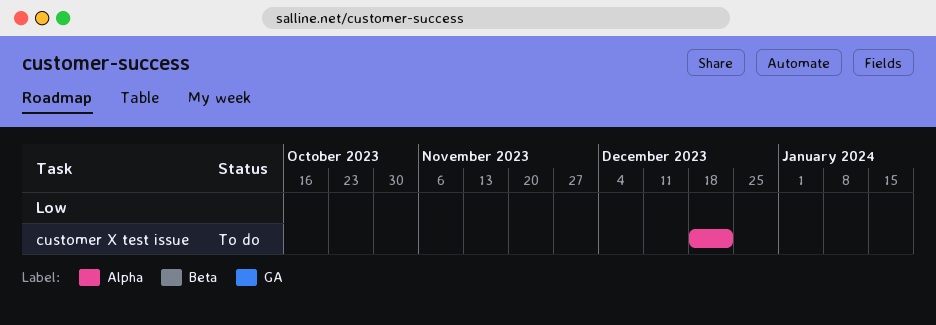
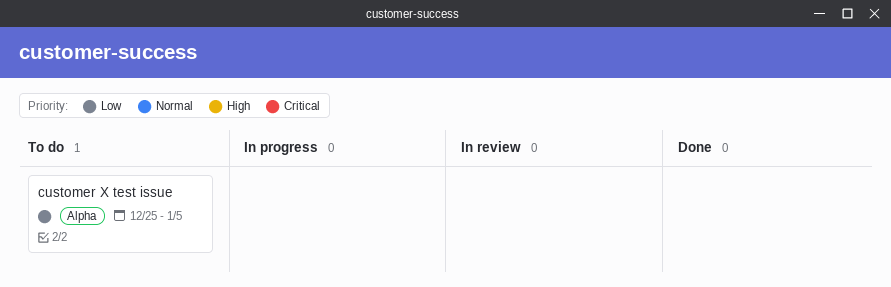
customer X test issue, start: Dec 18 -> Dec 25
customer X test issue, due: Dec 22 -> Jan 5

